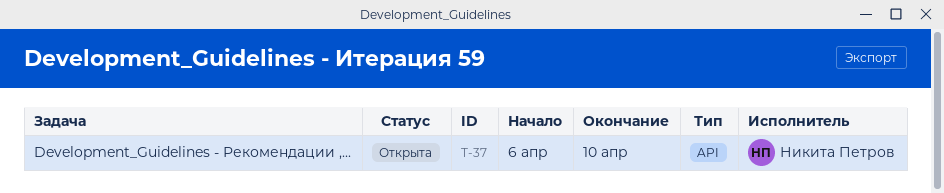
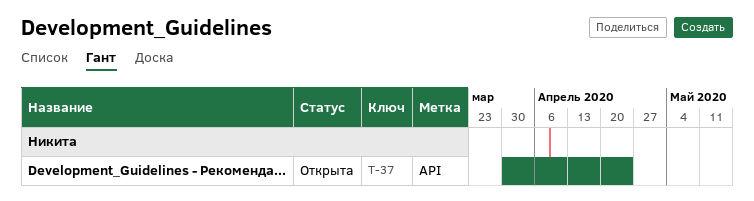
T-37, start: Apr 6 -> Mar 30
T-37, due: Apr 10 -> Apr 24

